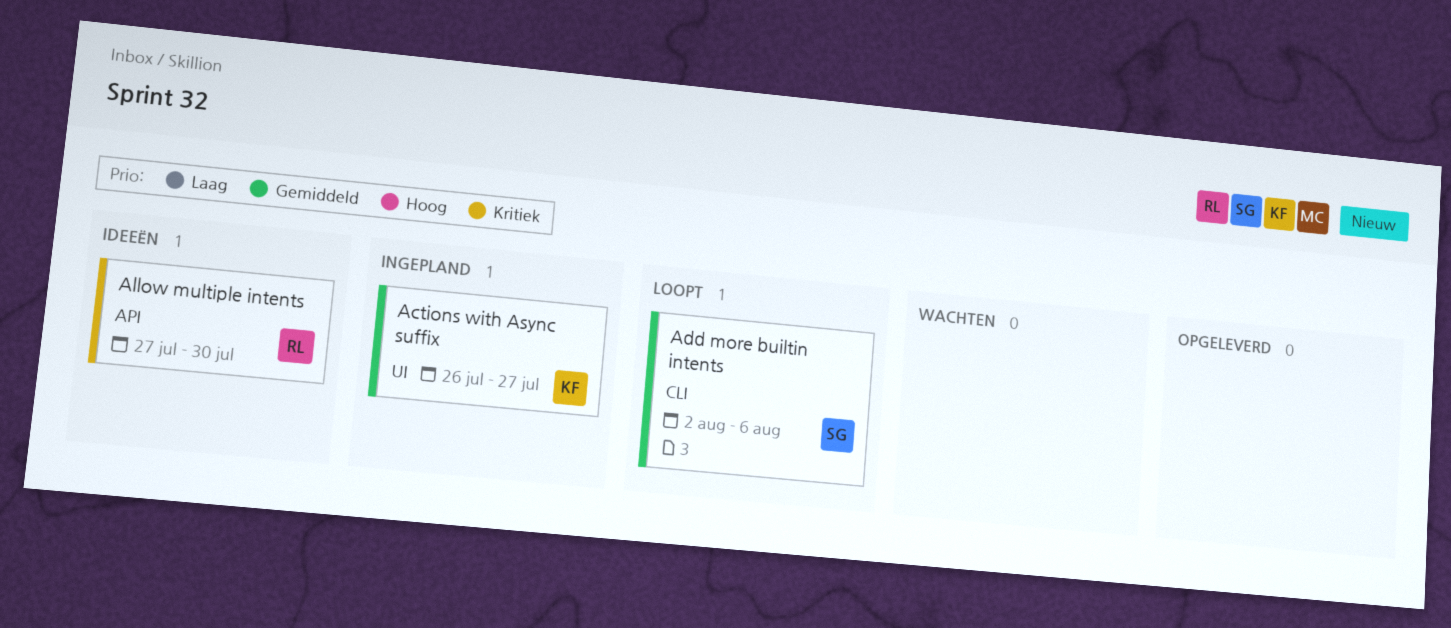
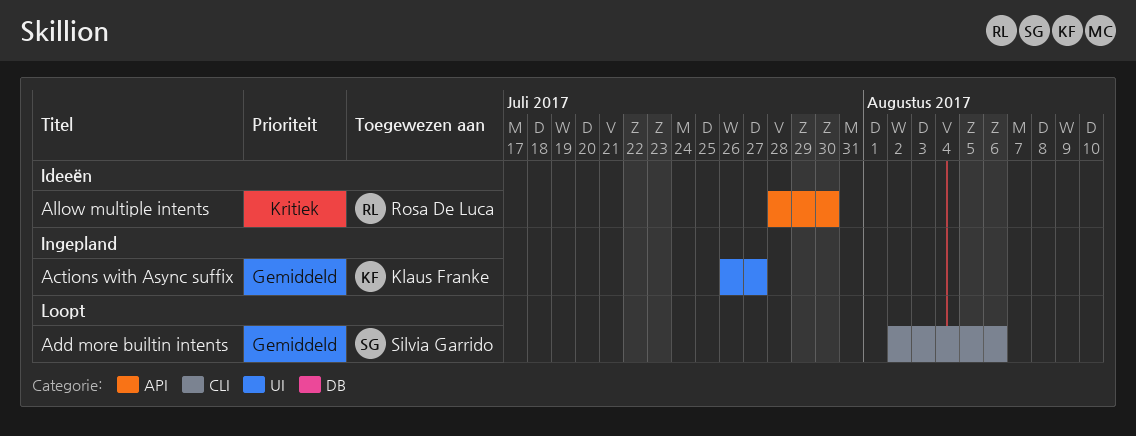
Allow multiple intents, start: Jul 27 -> Jul 28

